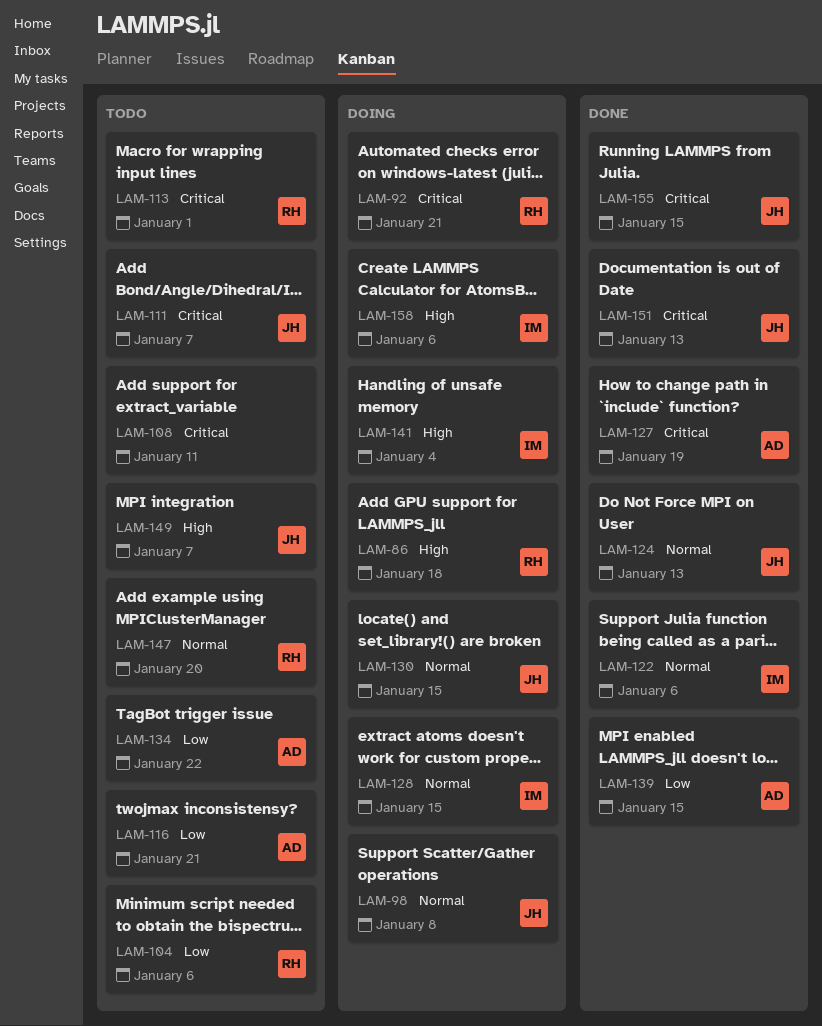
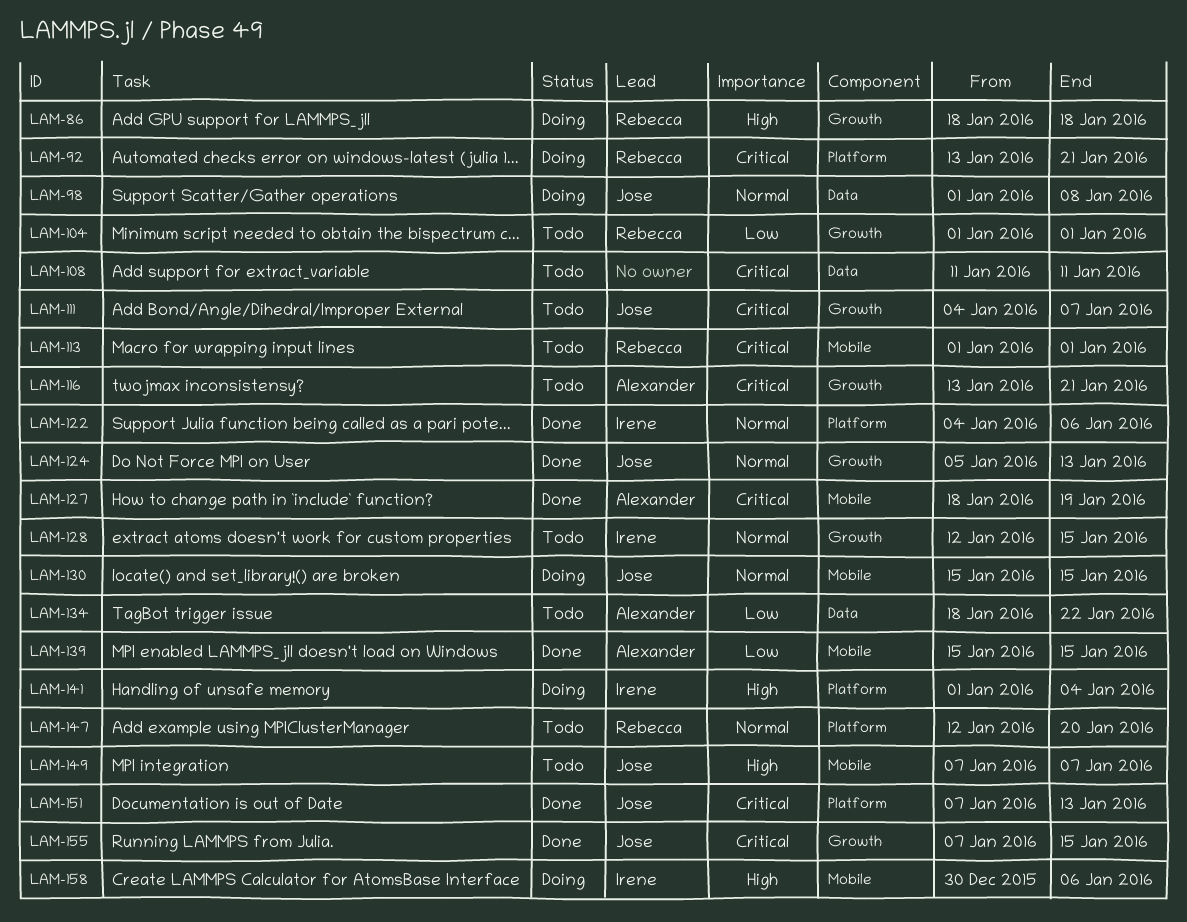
LAM-104, due: Jan 6 -> Jan 1
LAM-116, priority: Low -> Critical
LAM-128, status: Doing -> Todo

